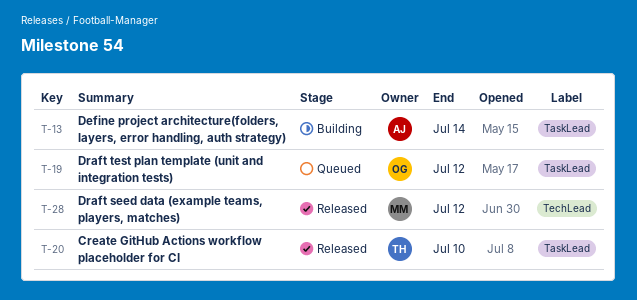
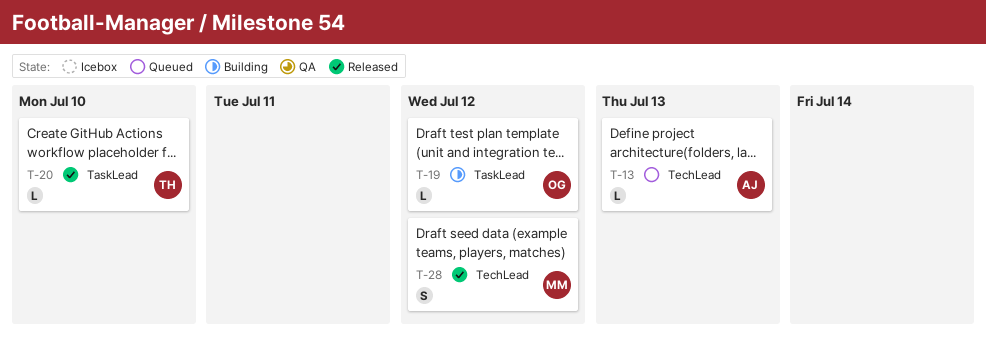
T-13, status: Building -> Queued
T-13, label: TaskLead -> TechLead
T-13, due: Jul 14 -> Jul 13
T-19, status: Queued -> Building

